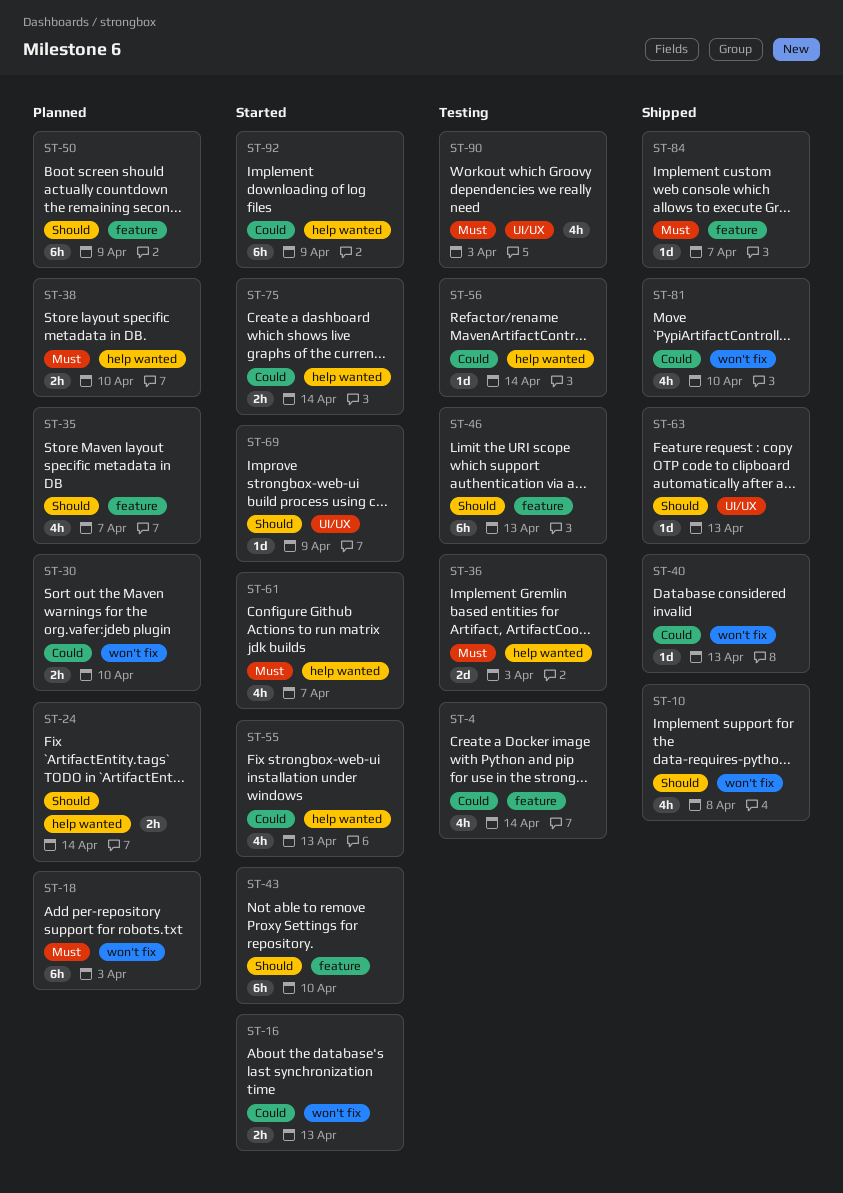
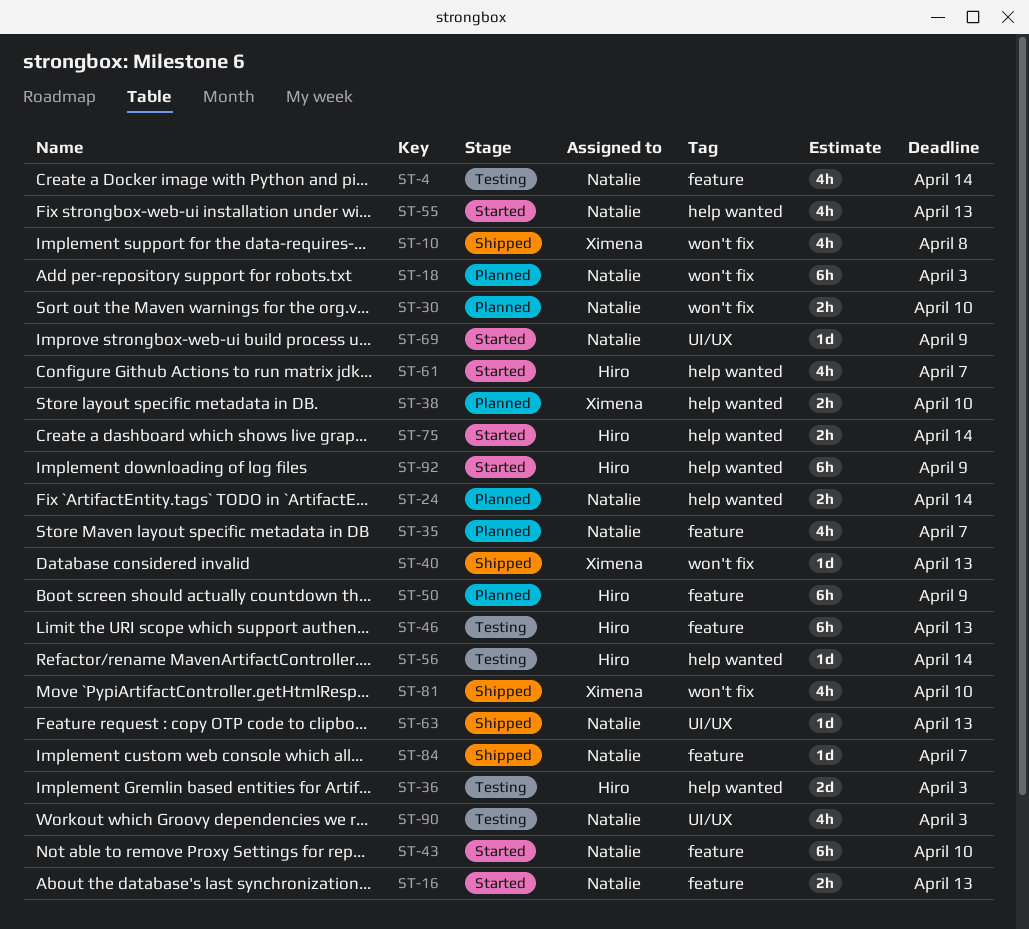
ST-16, label: won't fix -> feature

